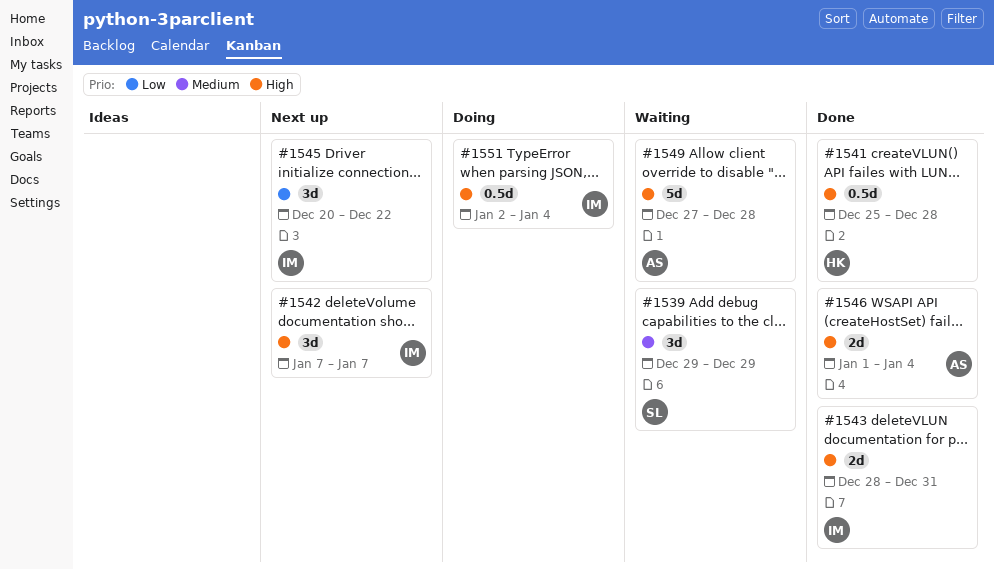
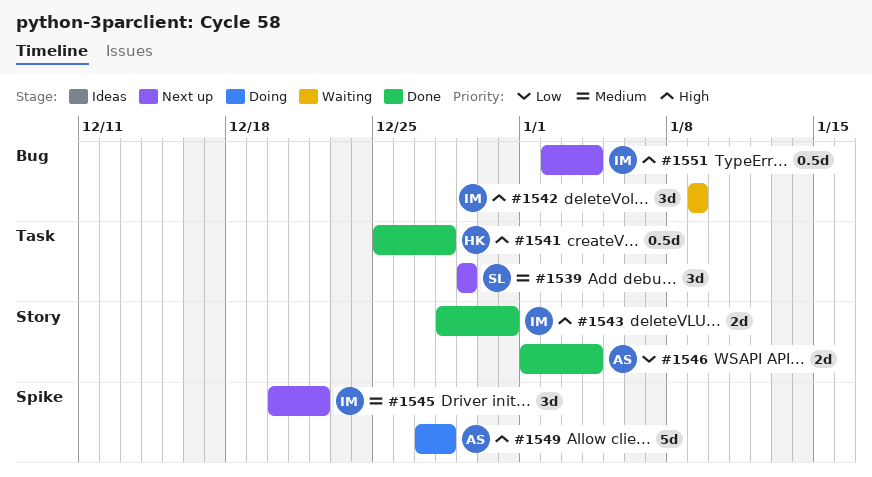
#1539, status: Waiting -> Next up
#1542, status: Next up -> Waiting
#1542, start: Jan 7 -> Jan 9
#1542, due: Jan 7 -> Jan 9
#1545, priority: Low -> Medium
#1546, priority: High -> Low
#1549, status: Waiting -> Doing
#1551, status: Doing -> Next up

